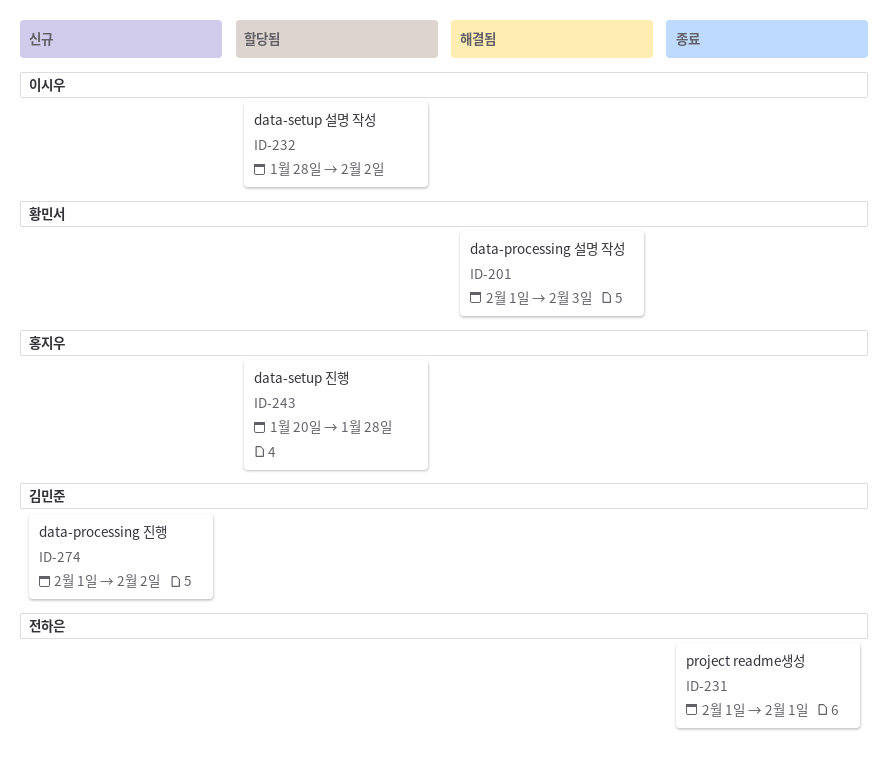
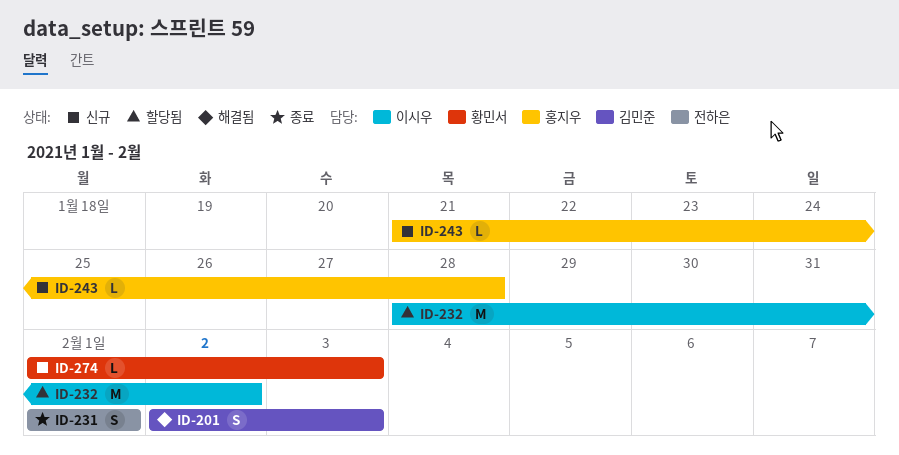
ID-201, owner: 황민서 -> 김민준
ID-201, start: Feb 1 -> Feb 2
ID-243, status: 할당됨 -> 신규
ID-243, start: Jan 20 -> Jan 21
ID-274, owner: 김민준 -> 황민서
ID-274, due: Feb 2 -> Feb 3

